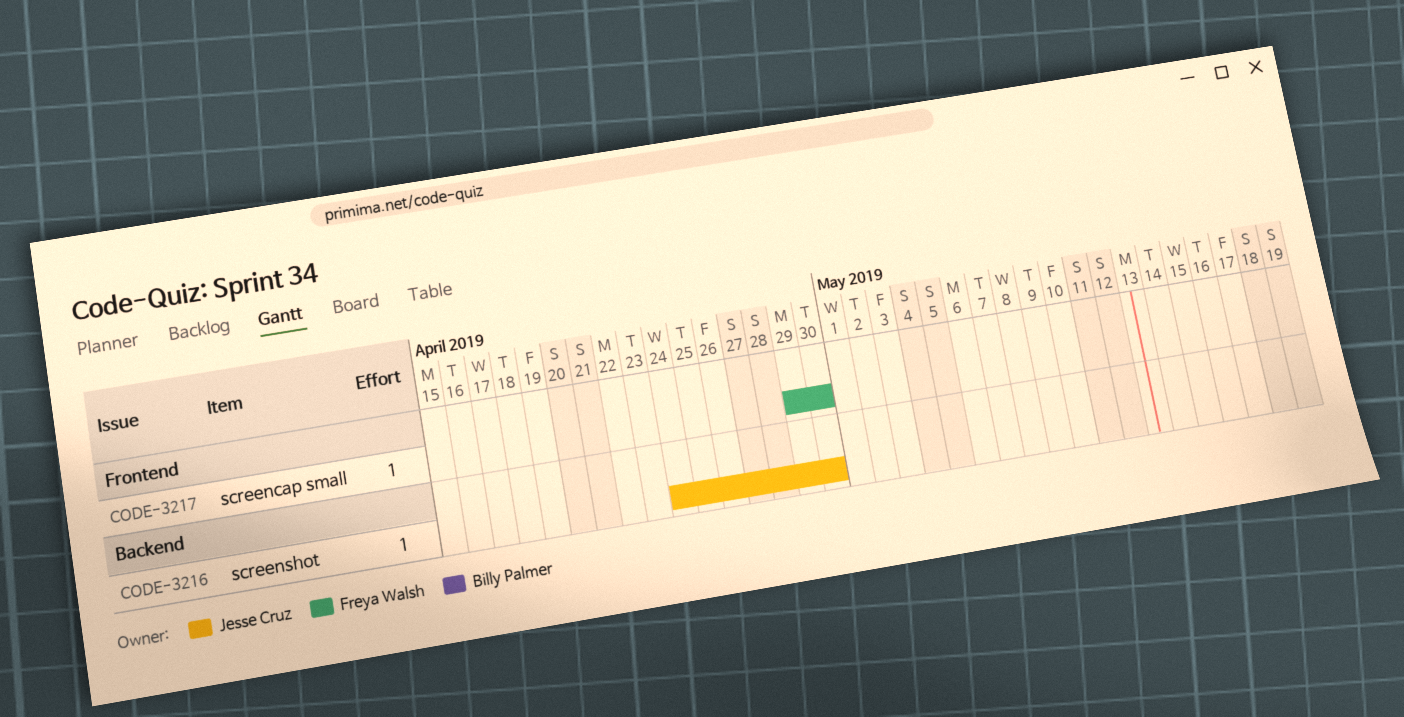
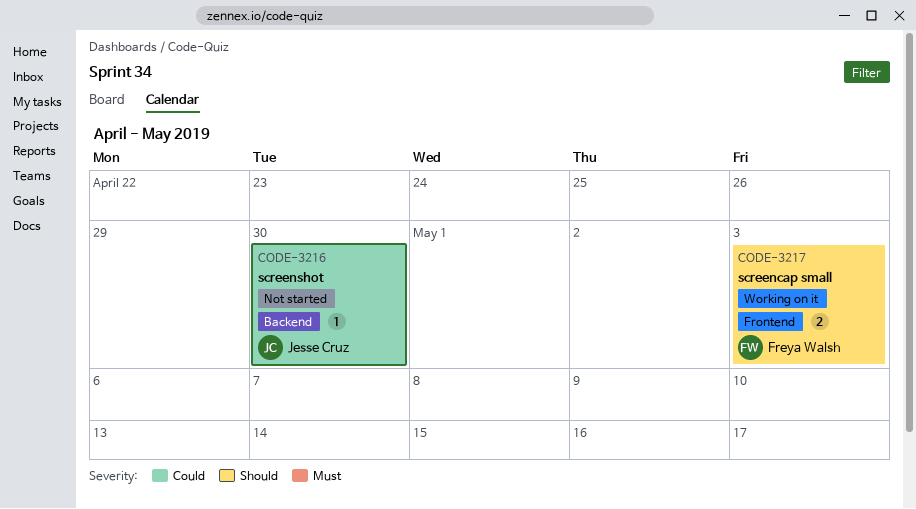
CODE-3217, estimate: 1 -> 2
CODE-3217, due: Apr 30 -> May 3

